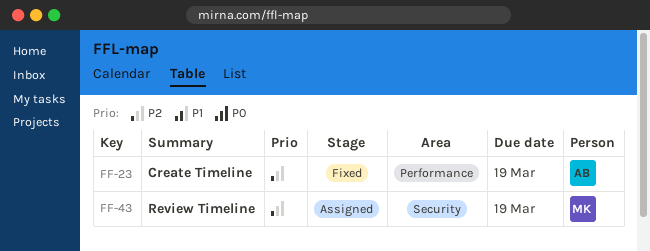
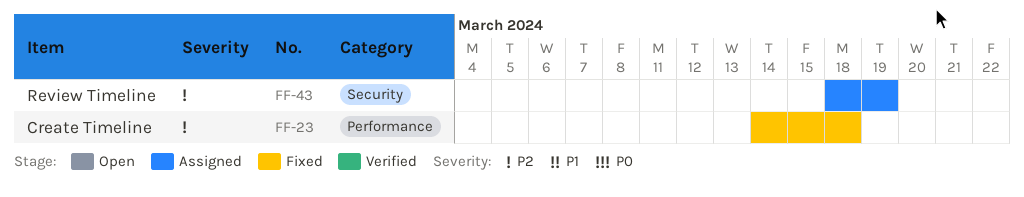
FF-23, due: Mar 19 -> Mar 18

